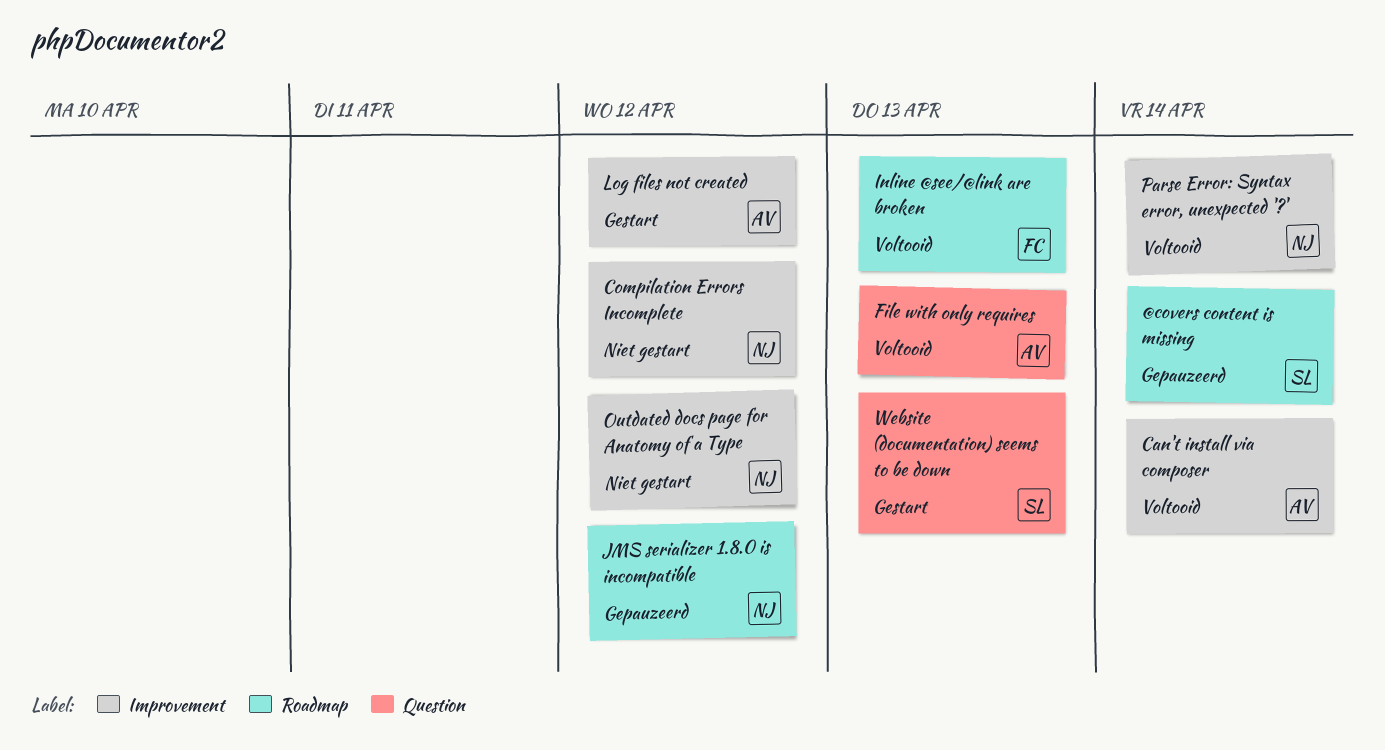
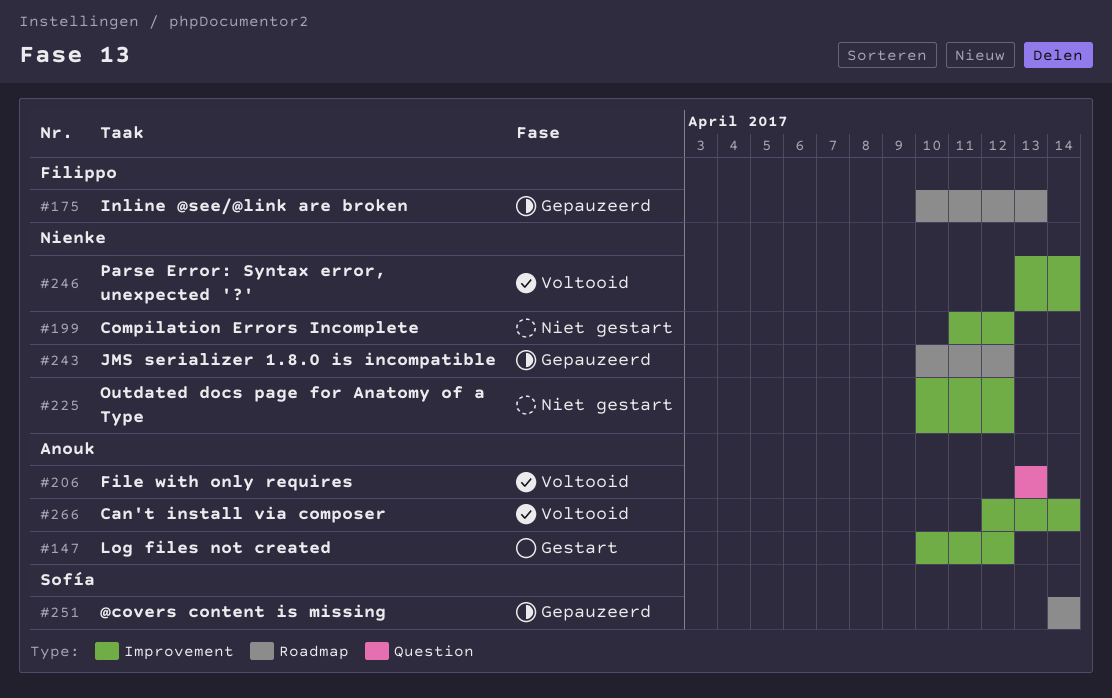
Inline @see/@link are broken, status: Voltooid -> Gepauzeerd
Website (documentation) seems to be down: present -> none

